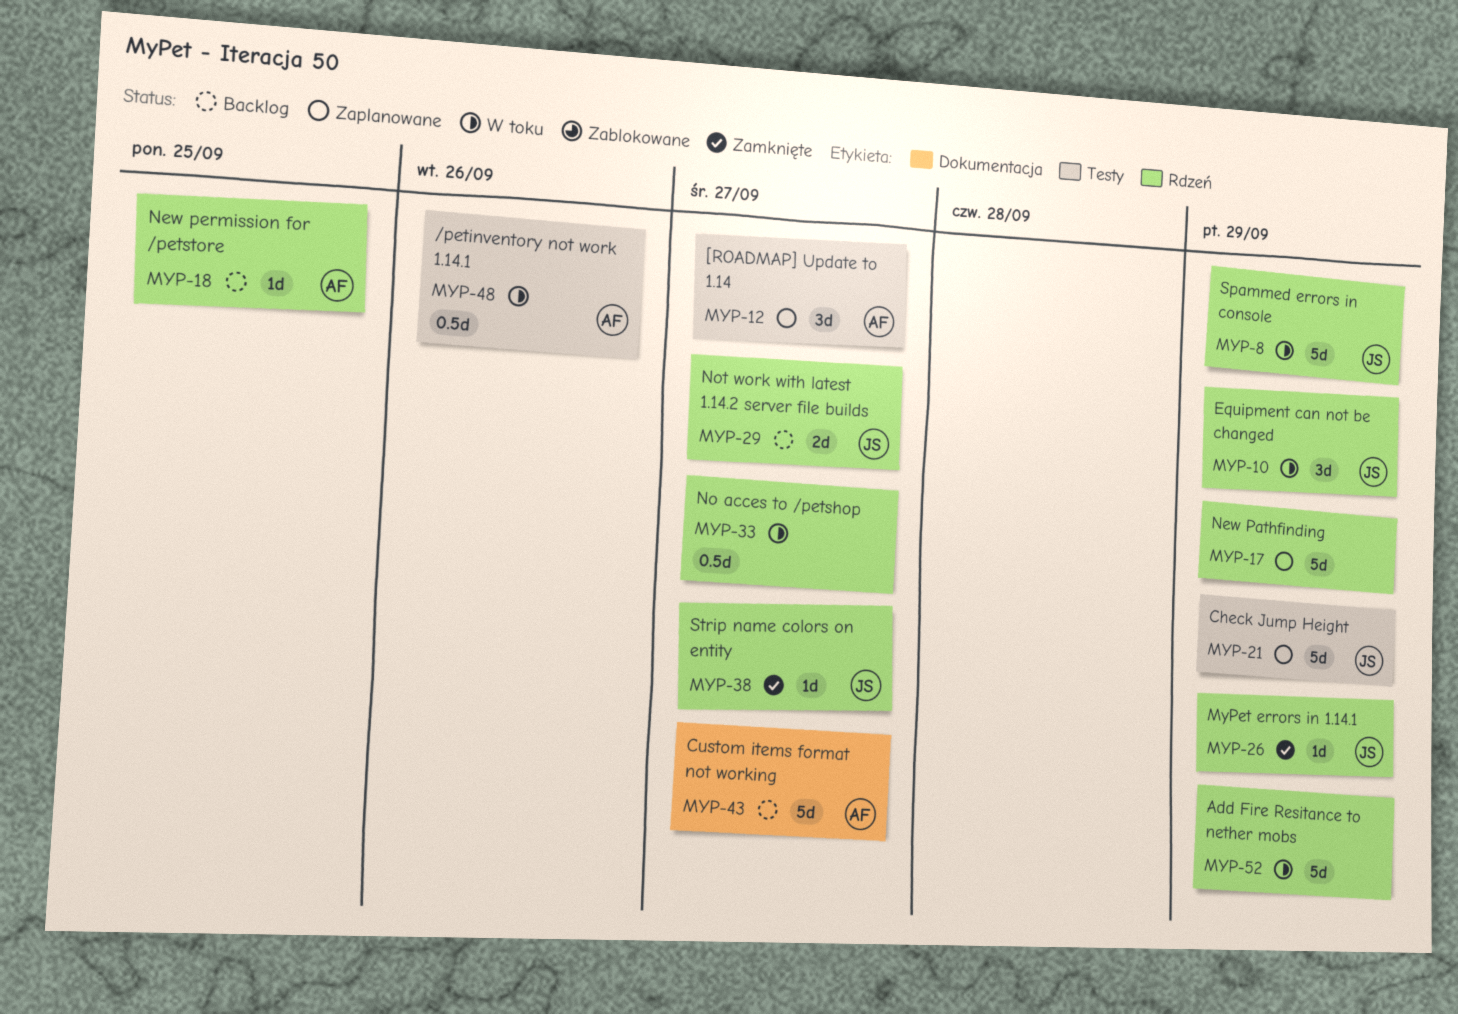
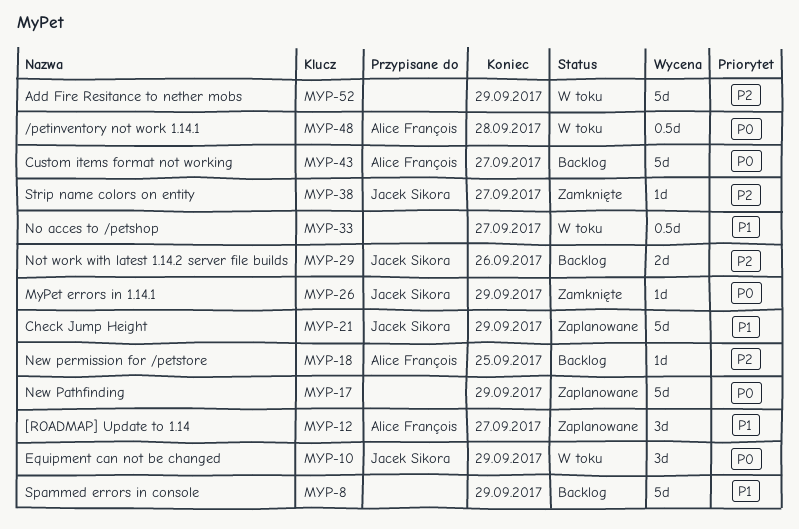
MYP-8, status: W toku -> Backlog
MYP-8, owner: Jacek Sikora -> none
MYP-29, due: Sep 27 -> Sep 26
MYP-48, due: Sep 26 -> Sep 28

